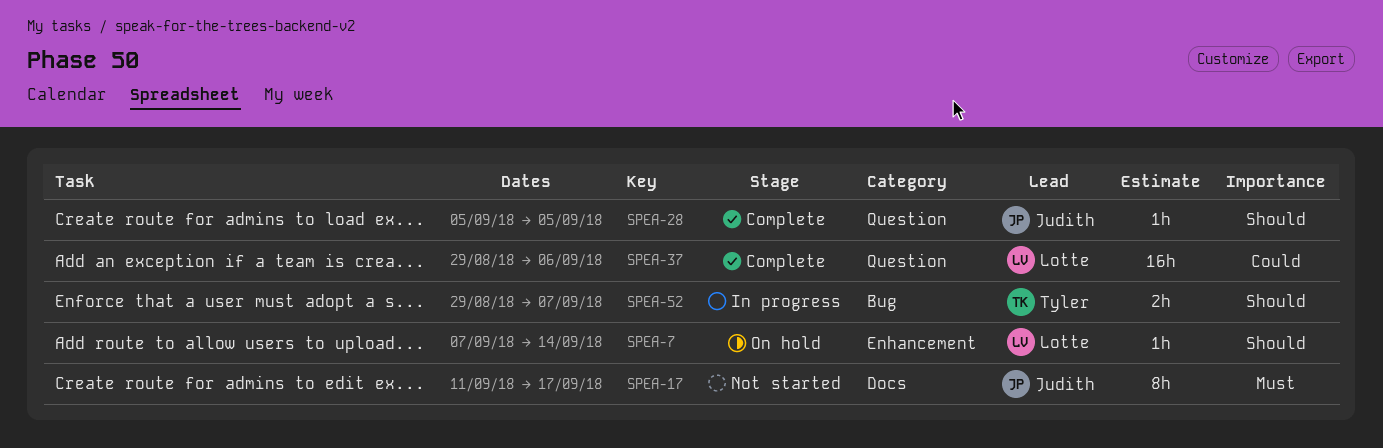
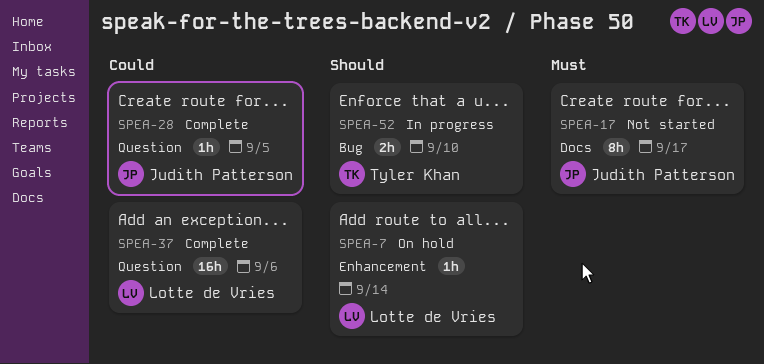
SPEA-28, priority: Should -> Could
SPEA-52, due: Sep 7 -> Sep 10

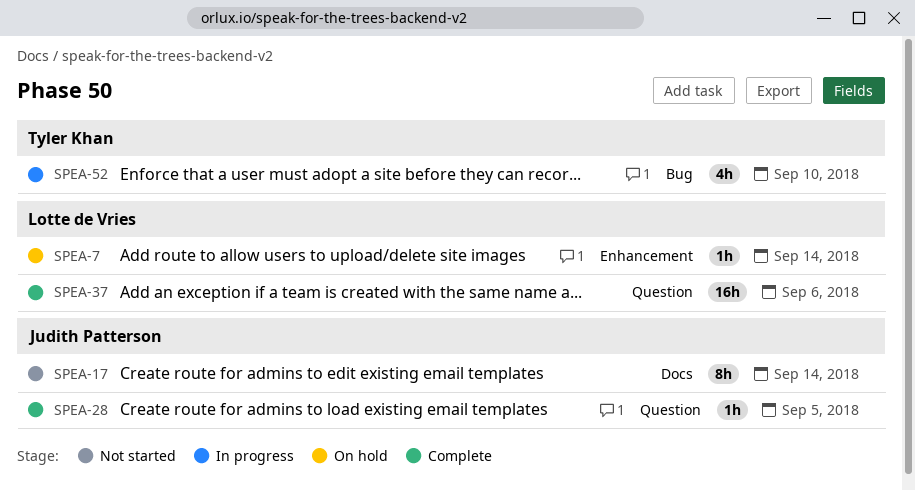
SPEA-17, due: Sep 17 -> Sep 14
SPEA-52, estimate: 2h -> 4h

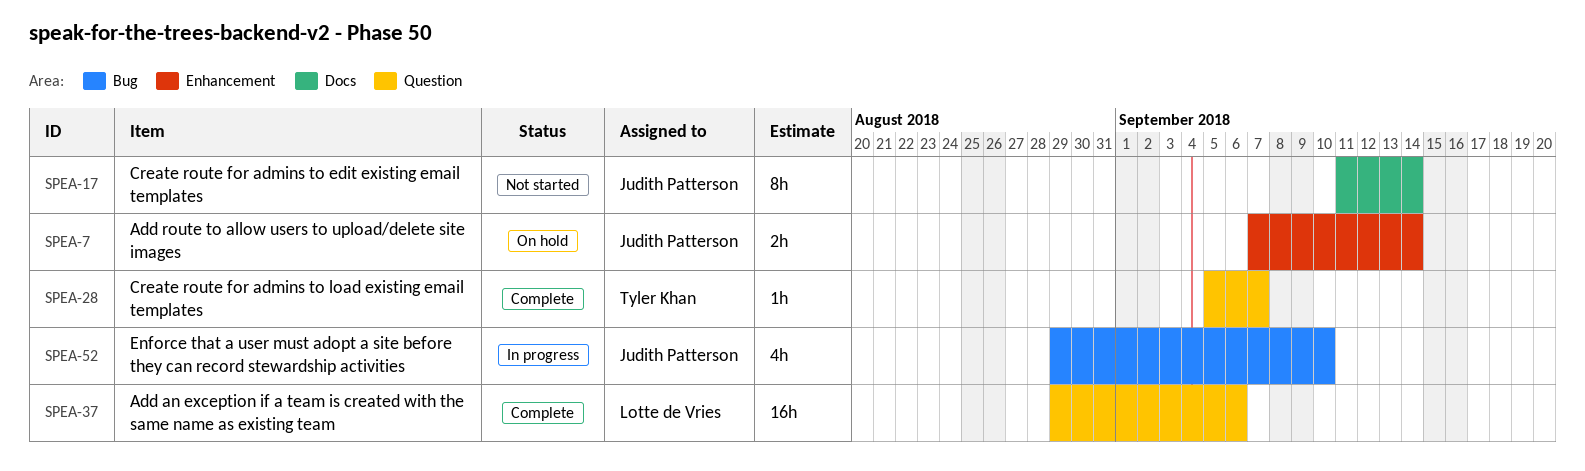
SPEA-7, owner: Lotte de Vries -> Judith Patterson
SPEA-7, estimate: 1h -> 2h
SPEA-28, owner: Judith Patterson -> Tyler Khan
SPEA-28, due: Sep 5 -> Sep 7
SPEA-52, owner: Tyler Khan -> Judith Patterson

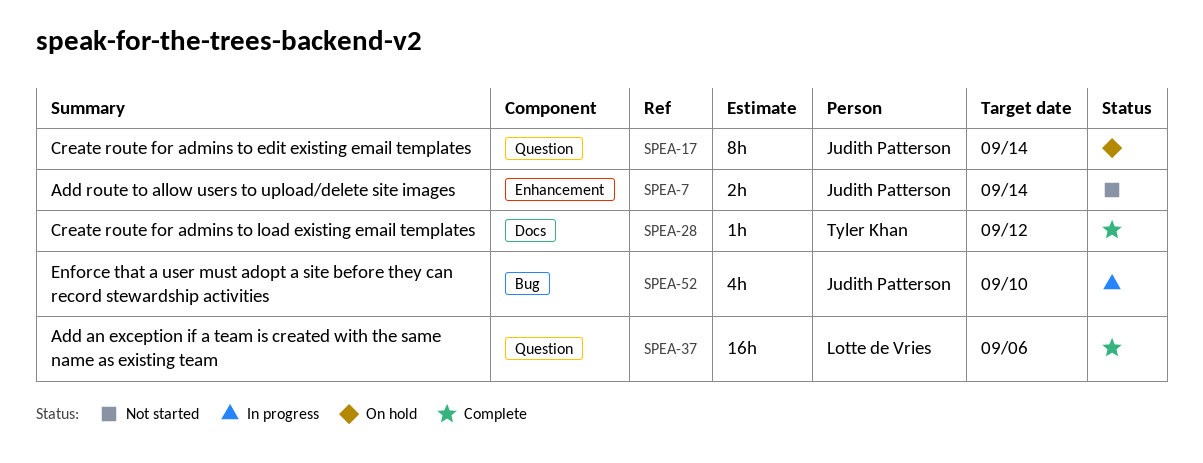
SPEA-7, status: On hold -> Not started
SPEA-17, status: Not started -> On hold
SPEA-17, label: Docs -> Question
SPEA-28, label: Question -> Docs
SPEA-28, due: Sep 7 -> Sep 12

